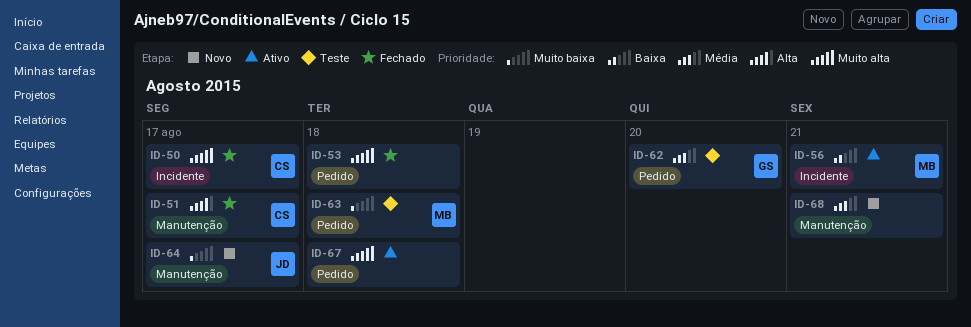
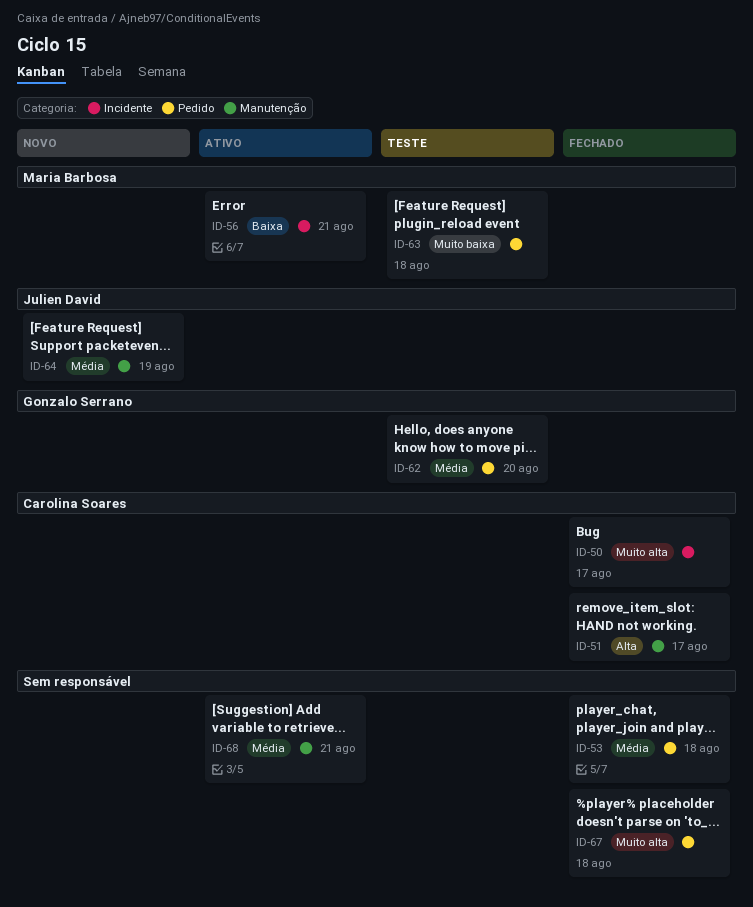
ID-53, priority: Muito alta -> Média
ID-64, priority: Muito baixa -> Média
ID-64, due: Aug 17 -> Aug 19
ID-67, status: Ativo -> Fechado
ID-68, status: Novo -> Ativo

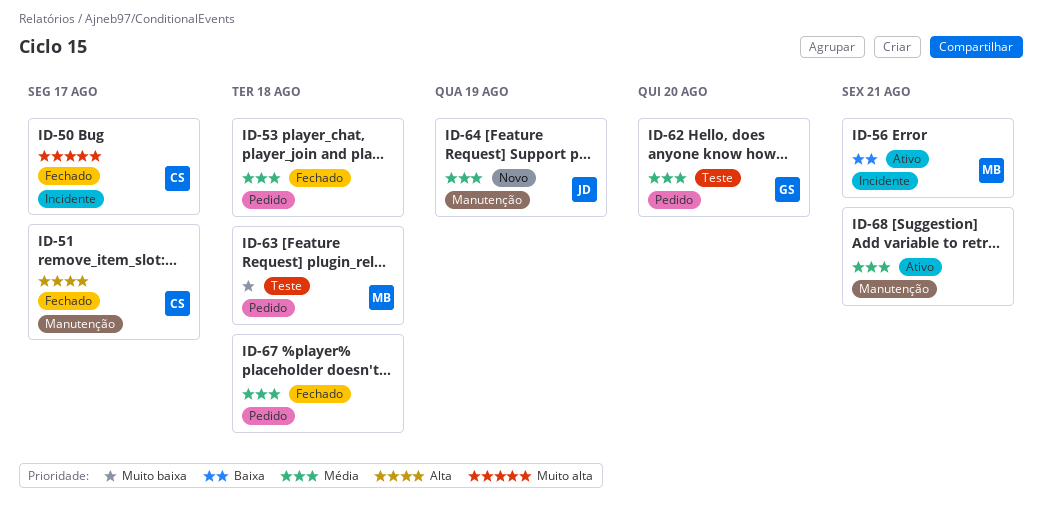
ID-67, priority: Muito alta -> Média

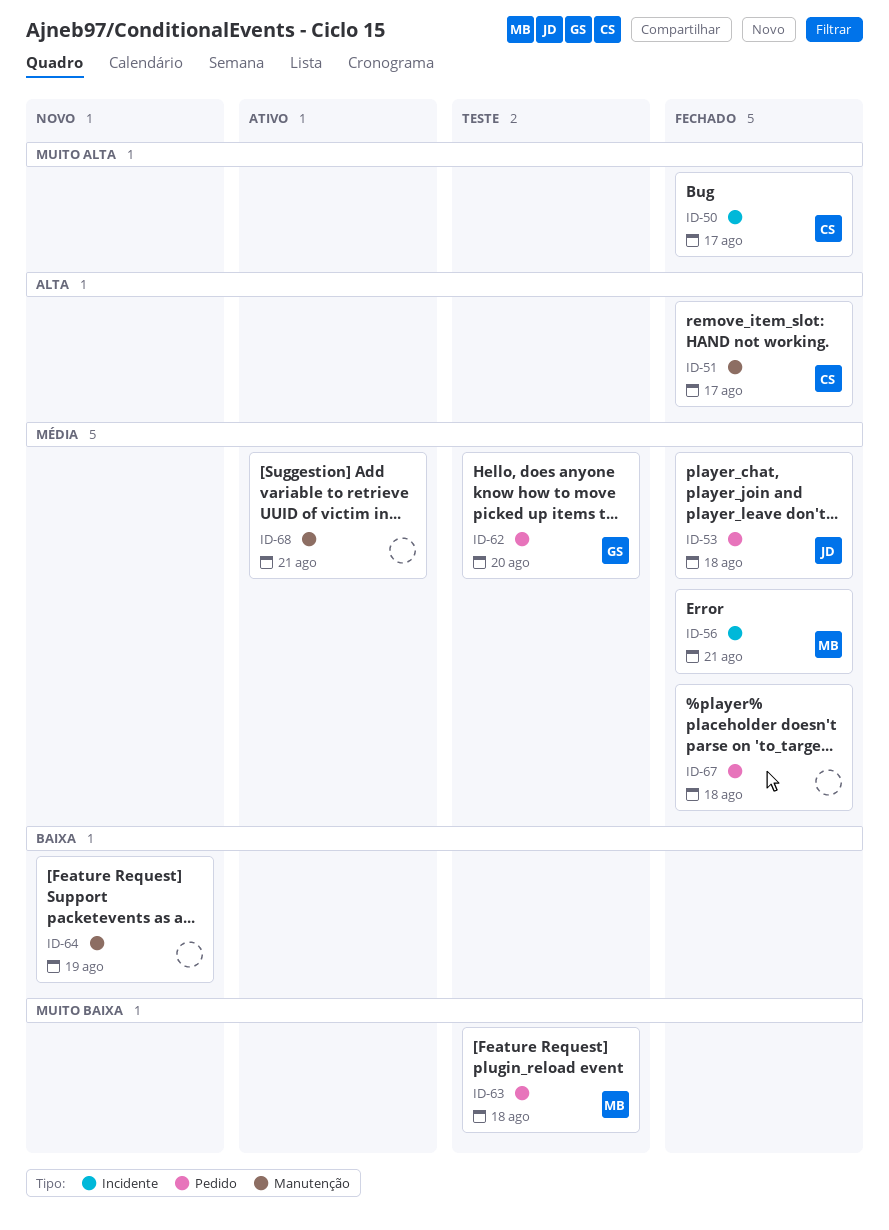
ID-53, owner: none -> JD
ID-56, status: Ativo -> Fechado
ID-56, priority: Baixa -> Média
ID-64, owner: JD -> none
ID-64, priority: Média -> Baixa

